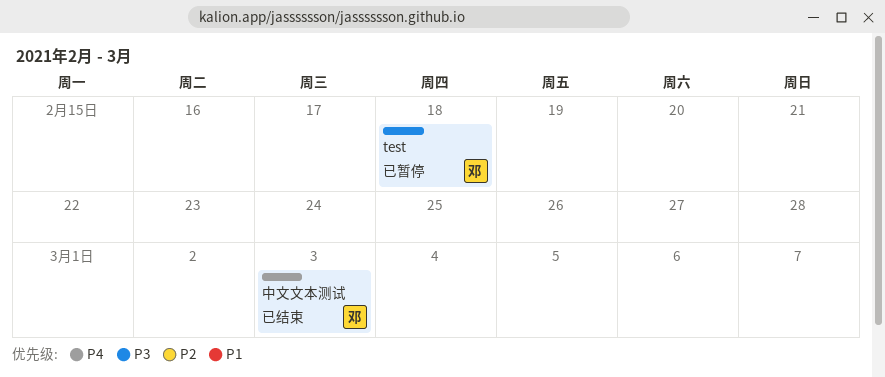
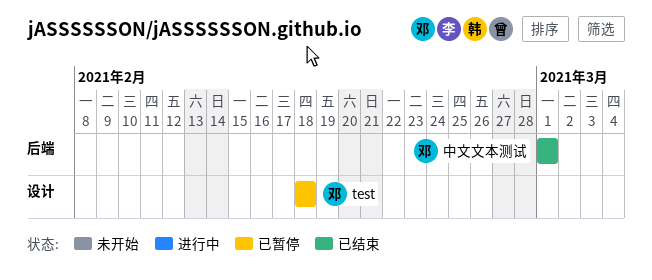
中文文本测试, due: Mar 3 -> Mar 1

